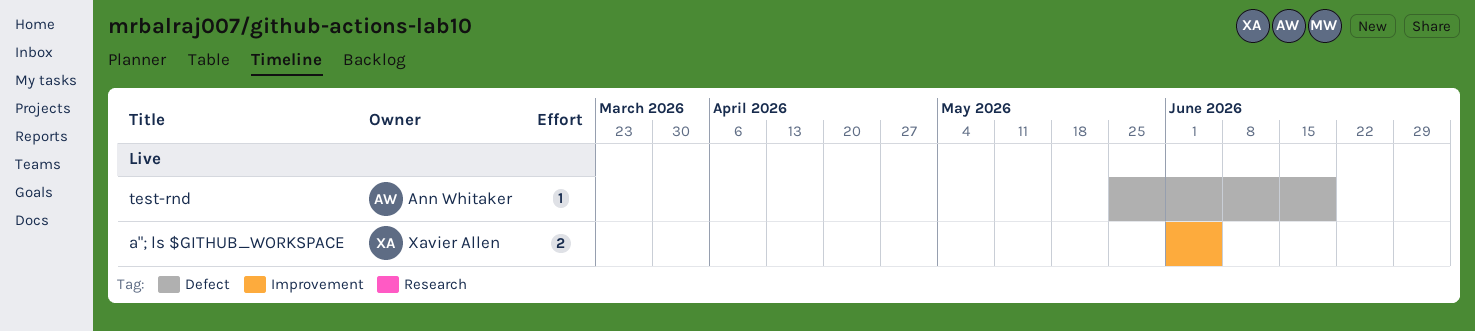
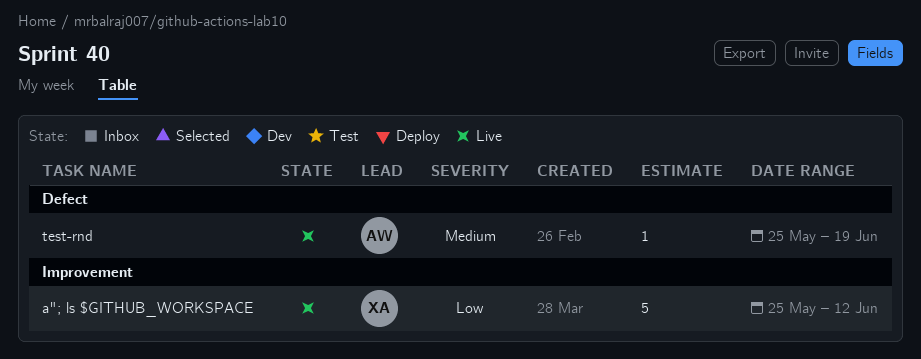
a"; ls $GITHUB_WORKSPACE, estimate: 2 -> 5
a"; ls $GITHUB_WORKSPACE, start: Jun 1 -> May 25
a"; ls $GITHUB_WORKSPACE, due: Jun 5 -> Jun 12

